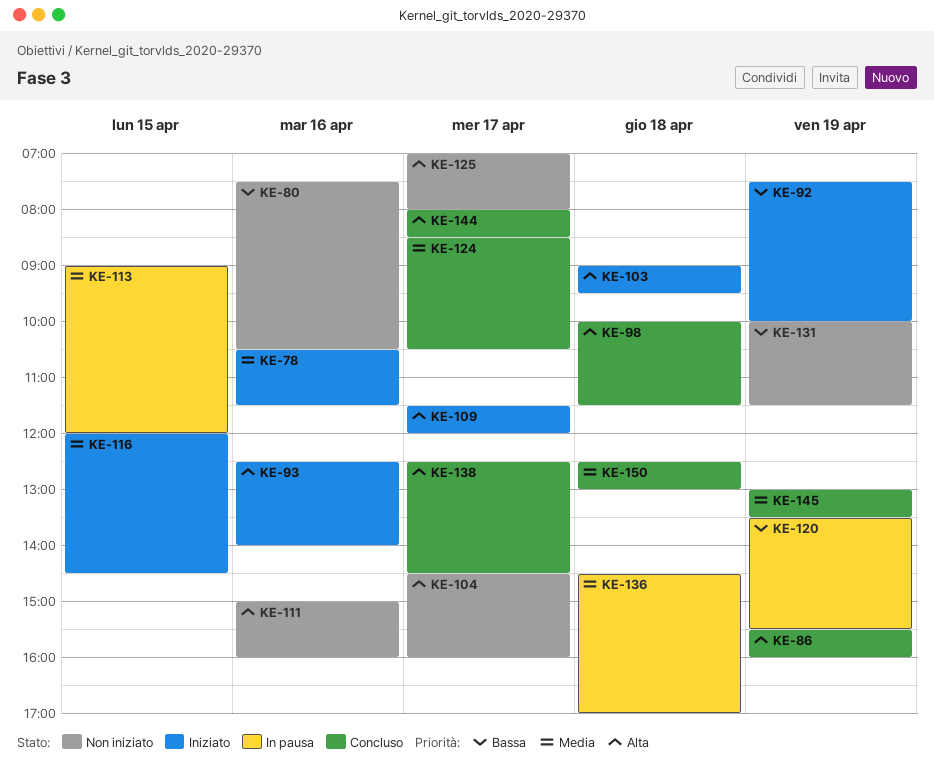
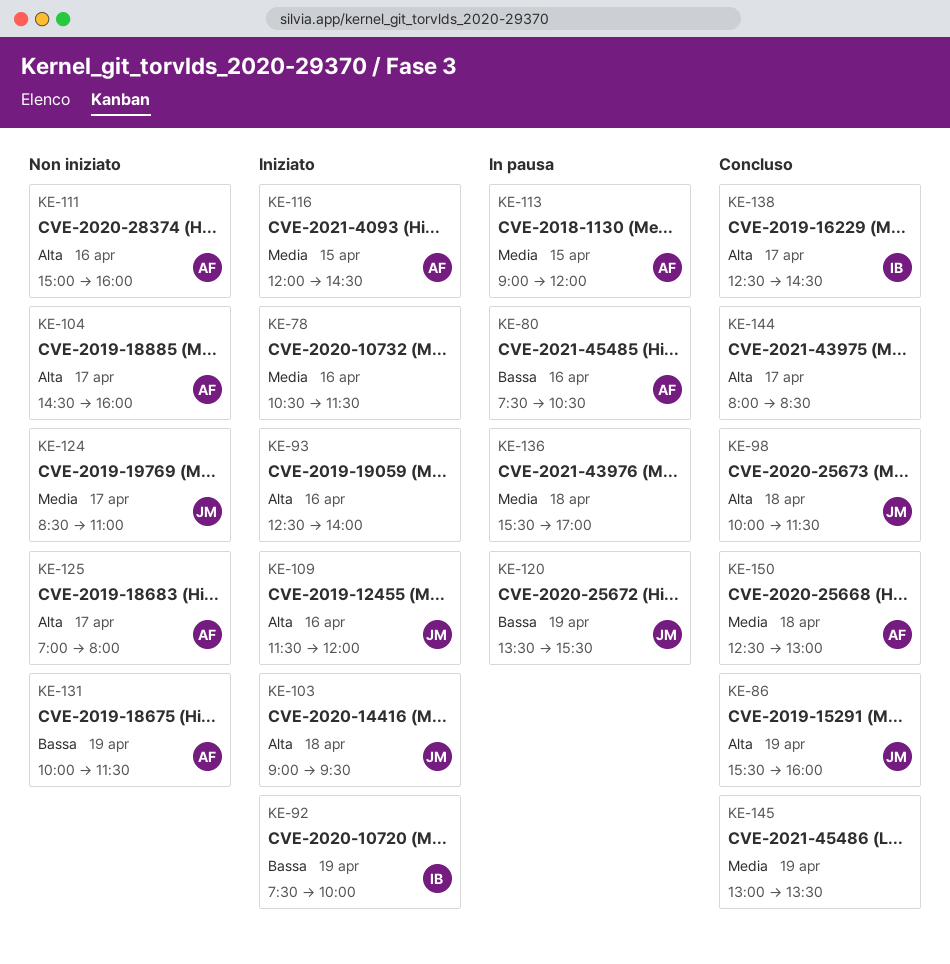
KE-80, status: Non iniziato -> In pausa
KE-109, day: Apr 17 -> Apr 16
KE-124, status: Concluso -> Non iniziato
KE-124, ends: 10:30 -> 11:00
KE-136, begins: 14:30 -> 15:30

